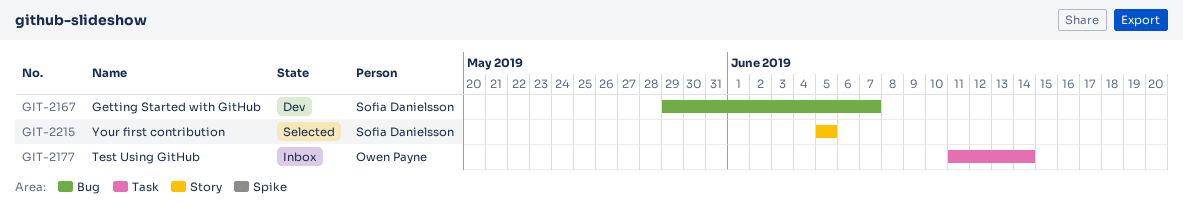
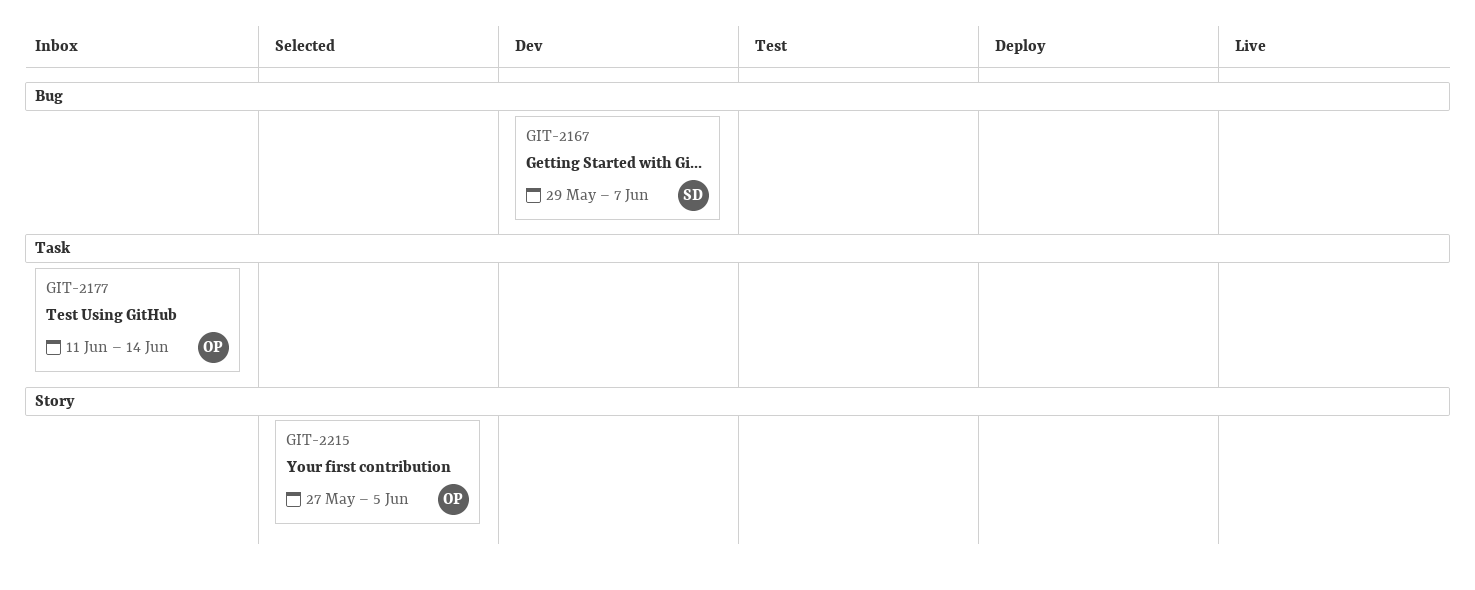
GIT-2215, owner: Sofia Danielsson -> Owen Payne
GIT-2215, start: Jun 5 -> May 27

